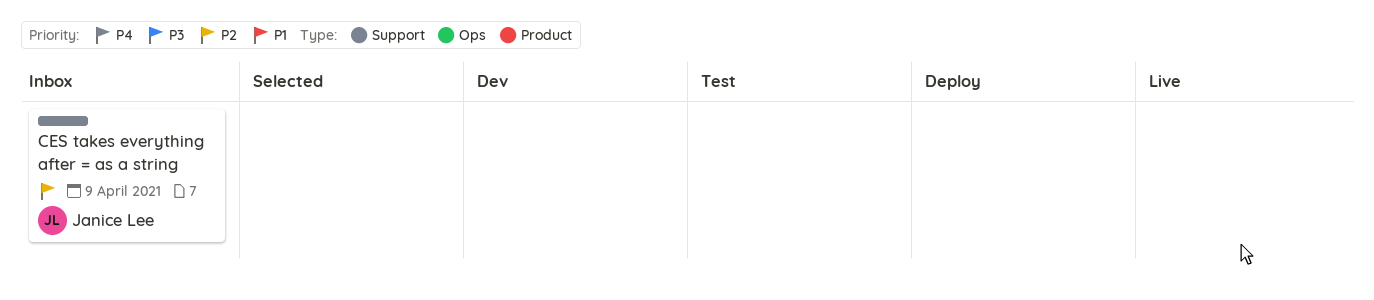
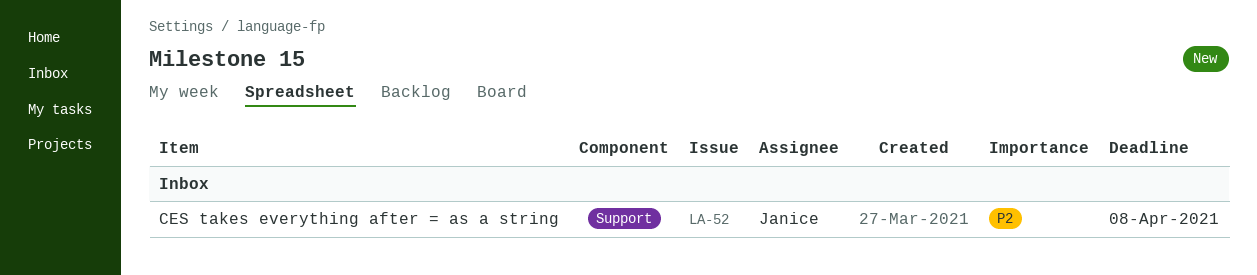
CES takes everything after = as a string, due: Apr 9 -> Apr 8

